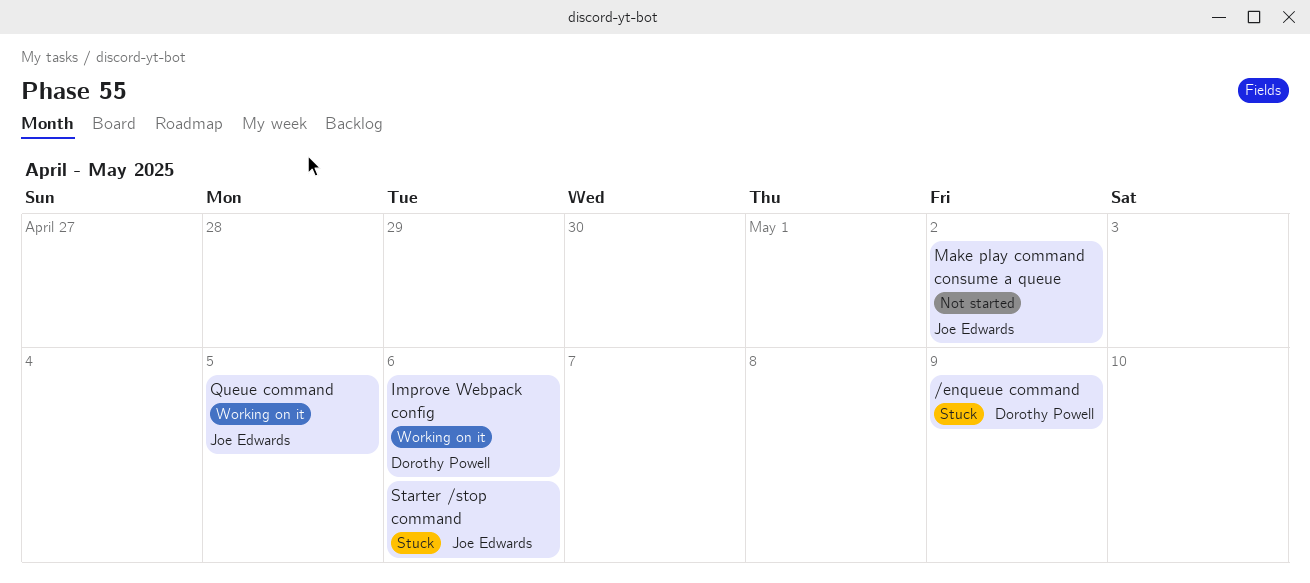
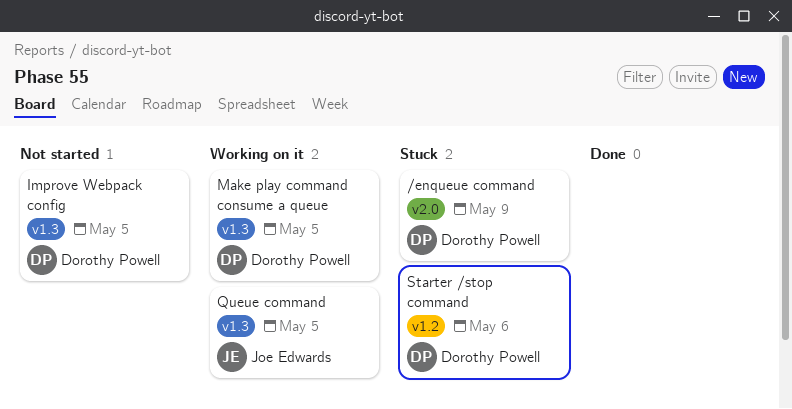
Improve Webpack config, status: Working on it -> Not started
Improve Webpack config, due: May 6 -> May 5
Make play command consume a queue, status: Not started -> Working on it
Make play command consume a queue, owner: Joe Edwards -> Dorothy Powell
Make play command consume a queue, due: May 2 -> May 5
Starter /stop command, owner: Joe Edwards -> Dorothy Powell

